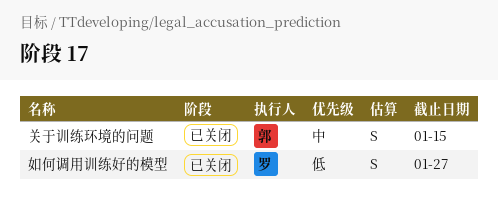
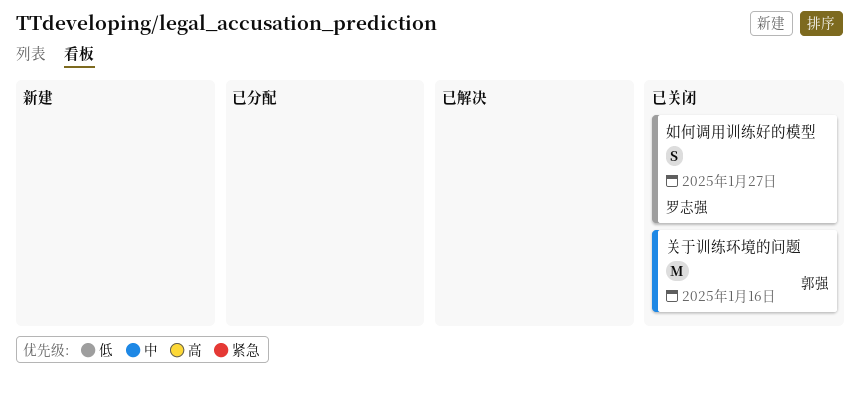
关于训练环境的问题, estimate: S -> M
关于训练环境的问题, due: Jan 15 -> Jan 16

